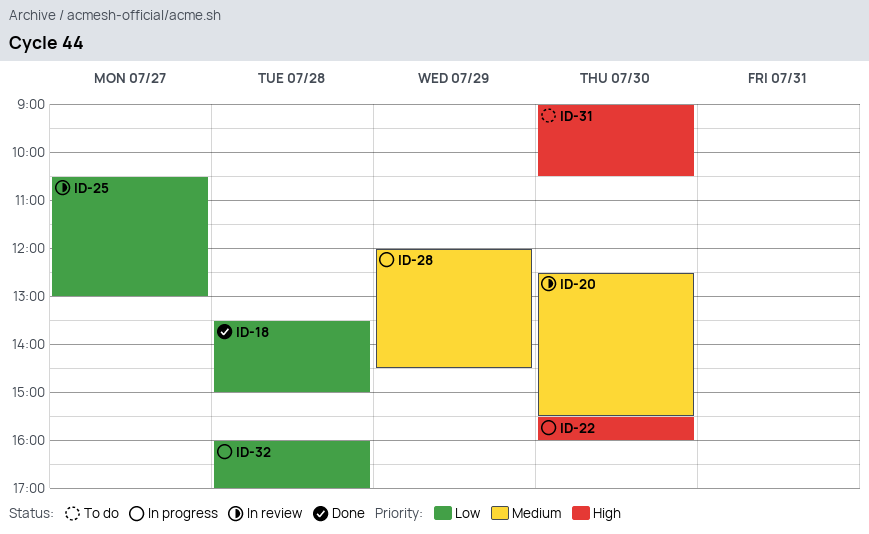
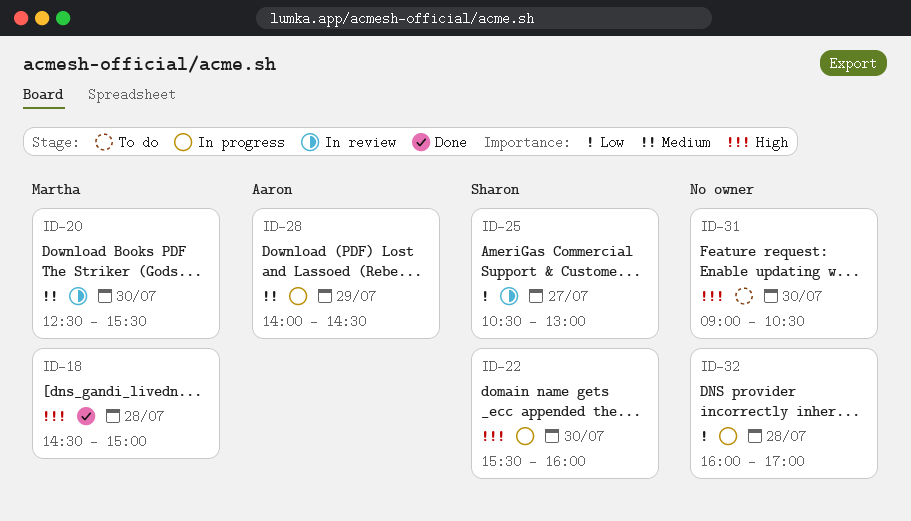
ID-18, priority: Low -> High
ID-18, begins: 13:30 -> 14:30
ID-28, begins: 12:00 -> 14:00

